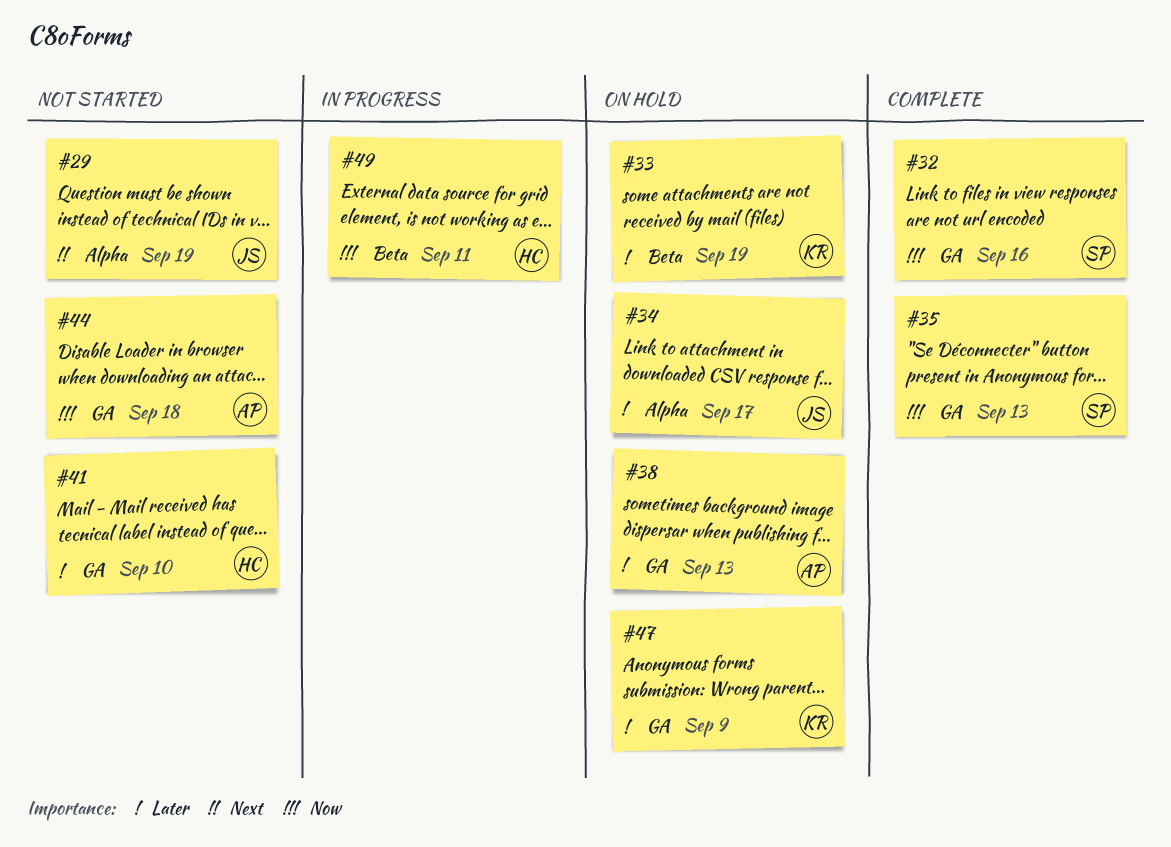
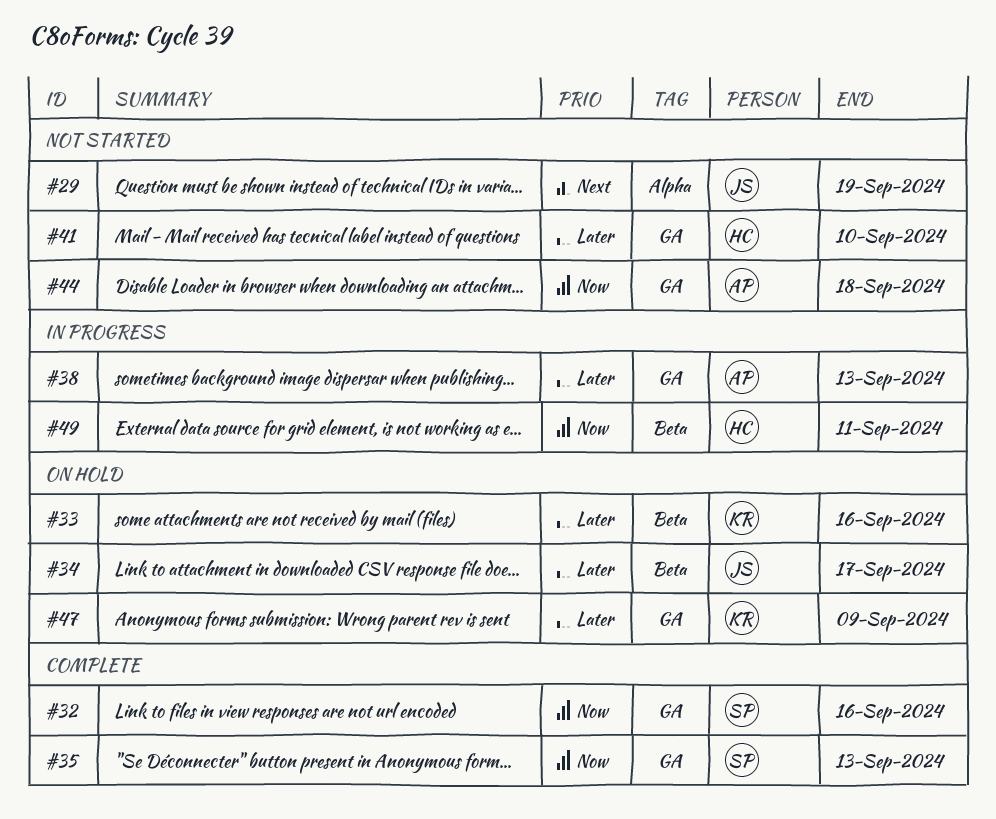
#33, due: Sep 19 -> Sep 16
#34, label: Alpha -> Beta
#38, status: On hold -> In progress

